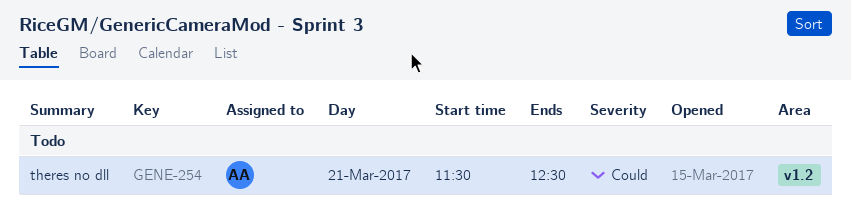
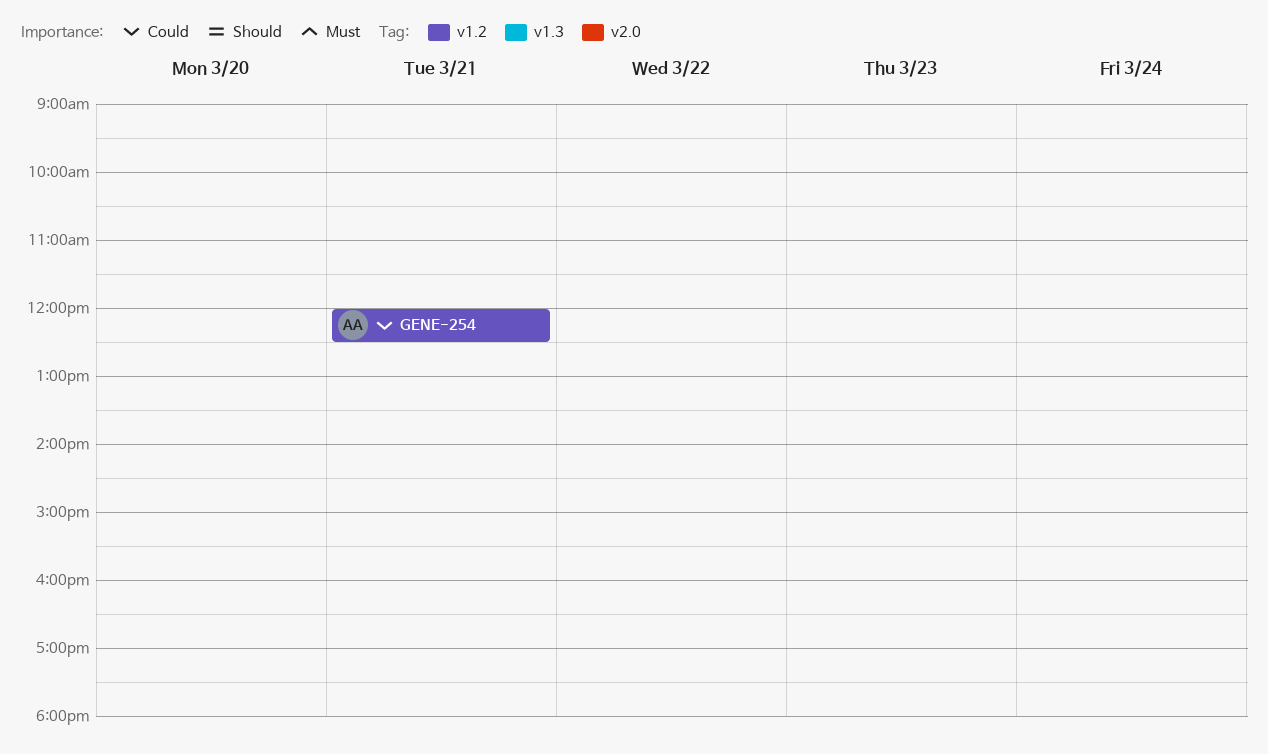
GENE-254, begins: 11:30 -> 12:00

